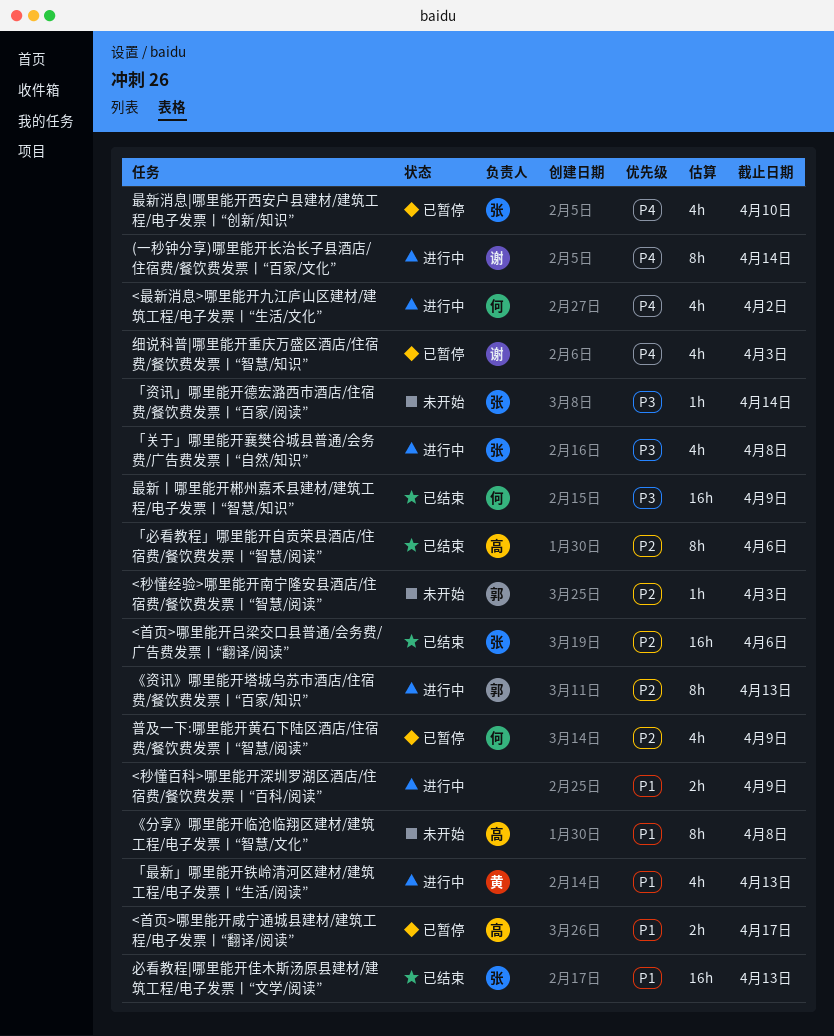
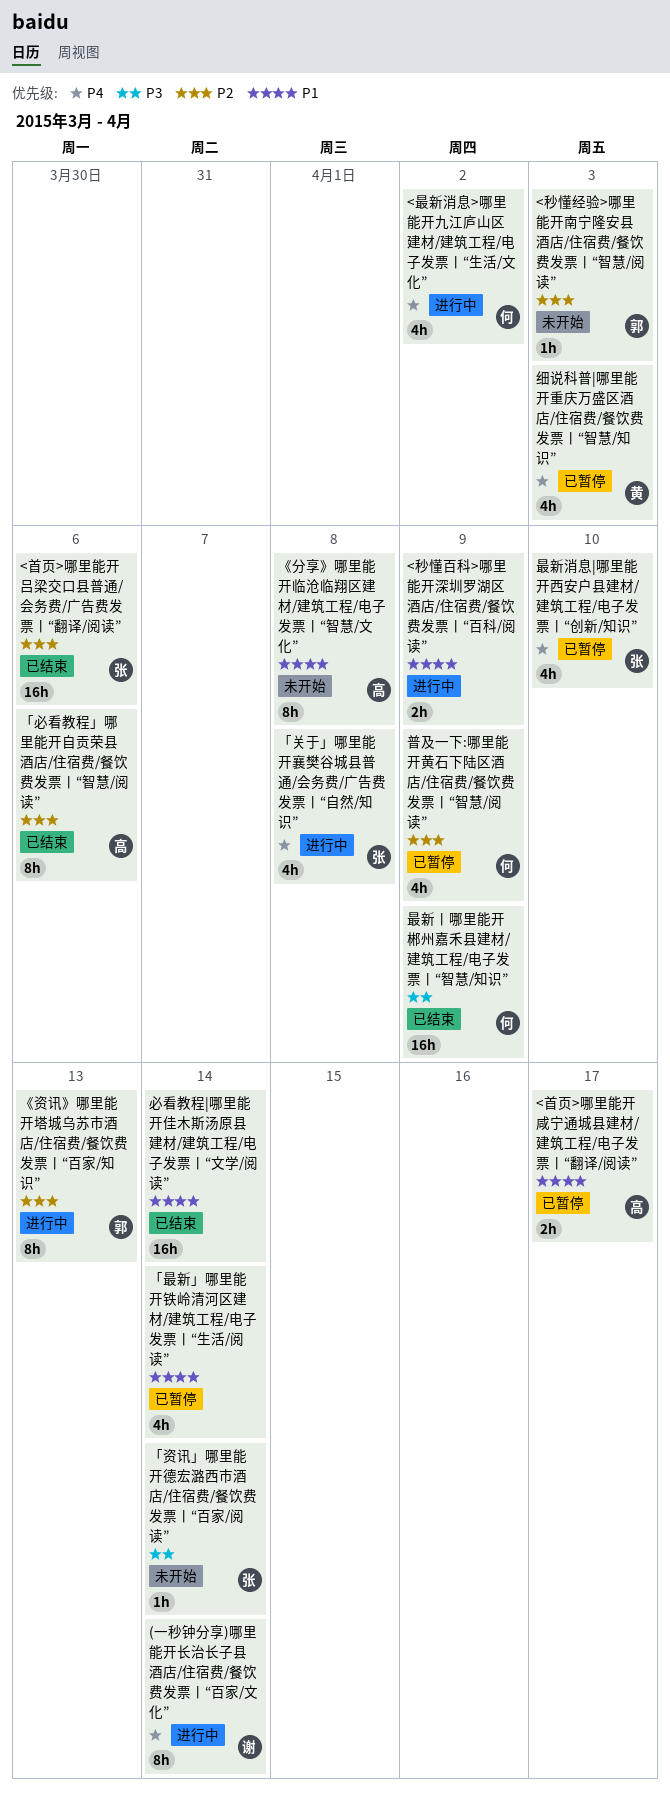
「关于」哪里能开襄樊谷城县普通/会务费/广告费发票丨“自然/知识”, priority: P3 -> P4
「最新」哪里能开铁岭清河区建材/建筑工程/电子发票丨“生活/阅读”, status: 进行中 -> 已暂停
「最新」哪里能开铁岭清河区建材/建筑工程/电子发票丨“生活/阅读”, owner: 黄 -> none
「最新」哪里能开铁岭清河区建材/建筑工程/电子发票丨“生活/阅读”, due: Apr 13 -> Apr 14
必看教程|哪里能开佳木斯汤原县建材/建筑工程/电子发票丨“文学/阅读”, owner: 张 -> none
必看教程|哪里能开佳木斯汤原县建材/建筑工程/电子发票丨“文学/阅读”, due: Apr 13 -> Apr 14
细说科普|哪里能开重庆万盛区酒店/住宿费/餐饮费发票丨“智慧/知识”, owner: 谢 -> 黄

